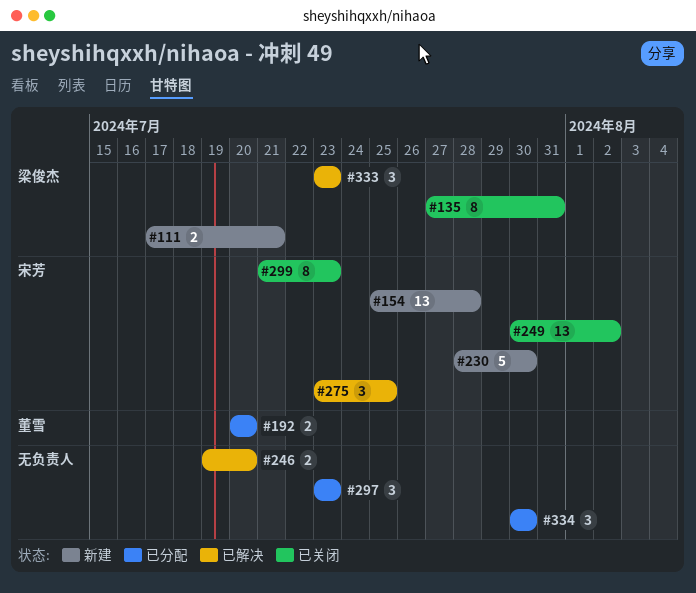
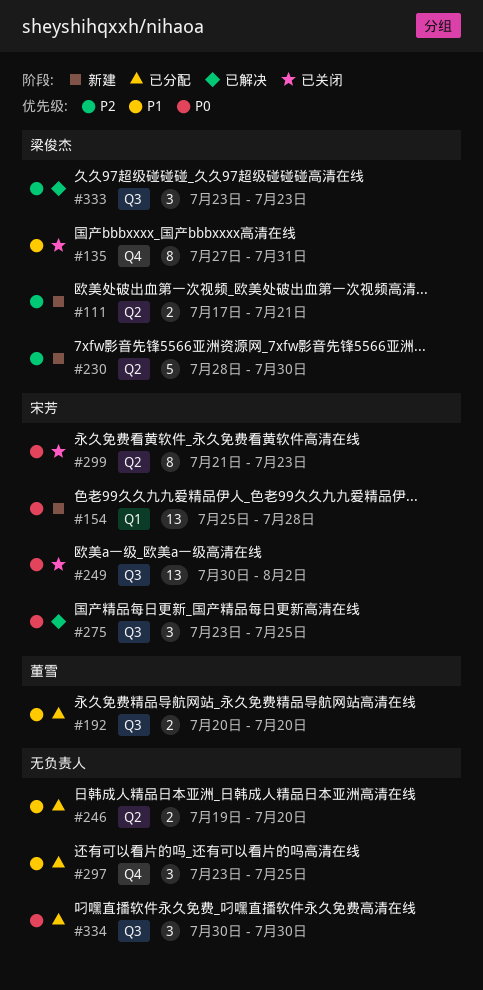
#230, owner: 宋芳 -> 梁俊杰
#246, status: 已解决 -> 已分配
#297, due: Jul 23 -> Jul 25

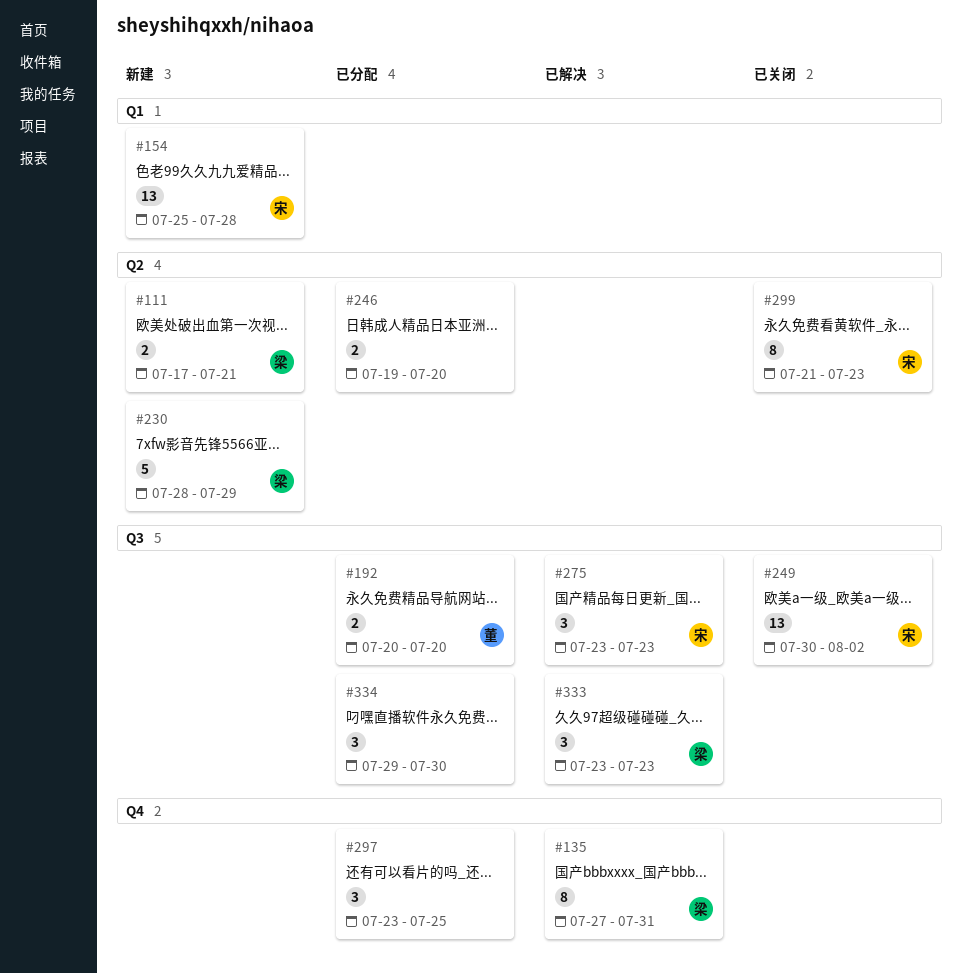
#135, status: 已关闭 -> 已解决
#230, due: Jul 30 -> Jul 29
#275, due: Jul 25 -> Jul 23
#334, start: Jul 30 -> Jul 29

